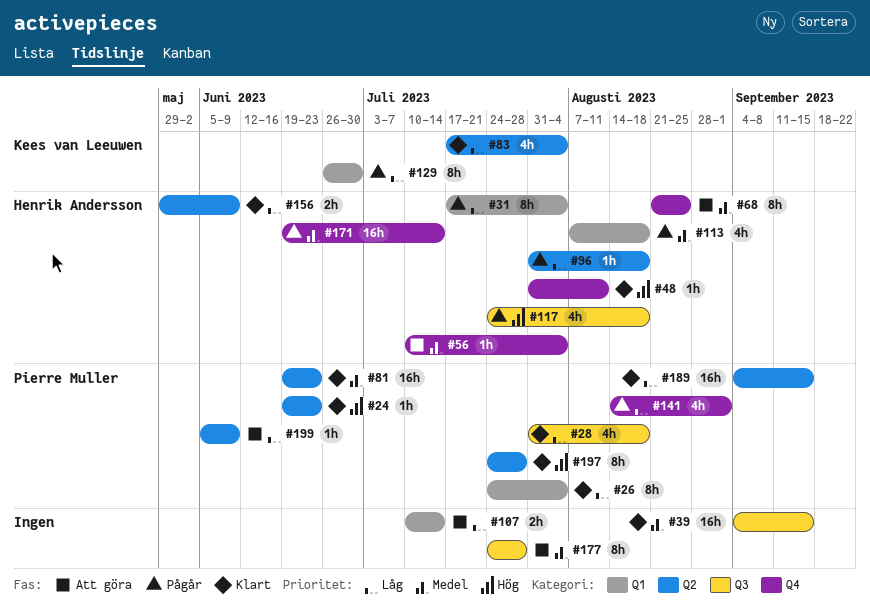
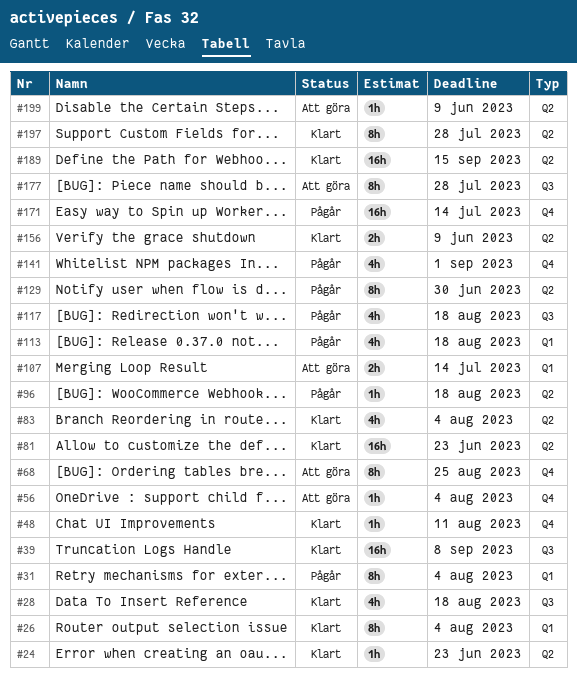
#39, due: Sep 15 -> Sep 8
#129, label: Q1 -> Q2

